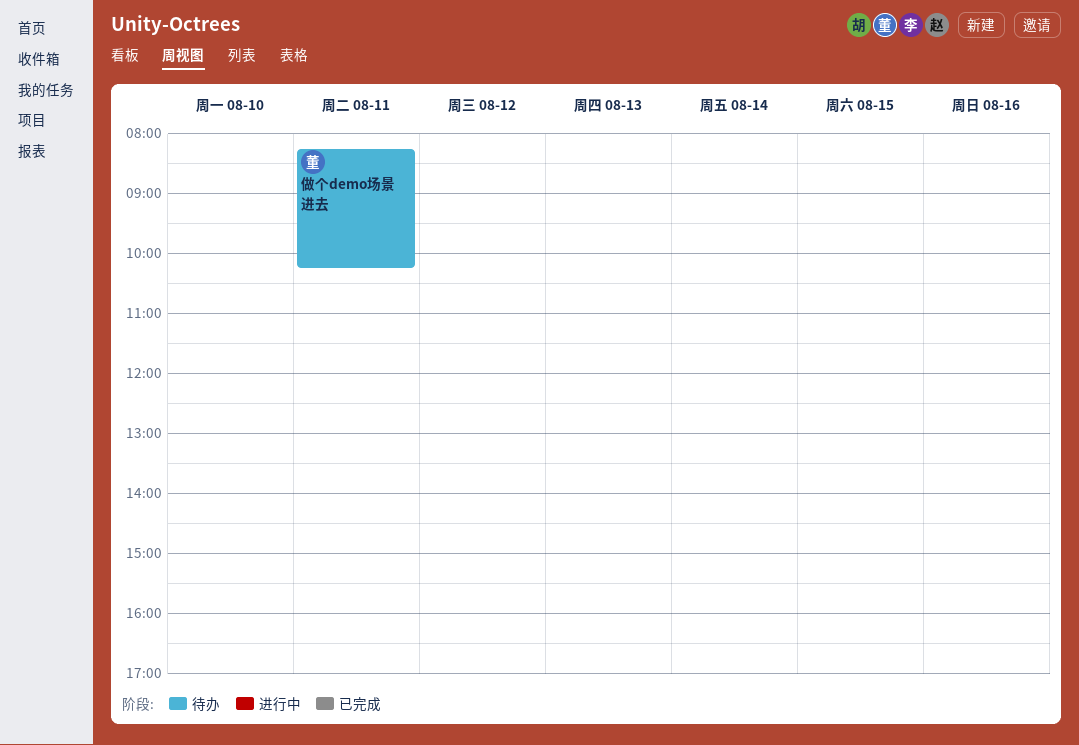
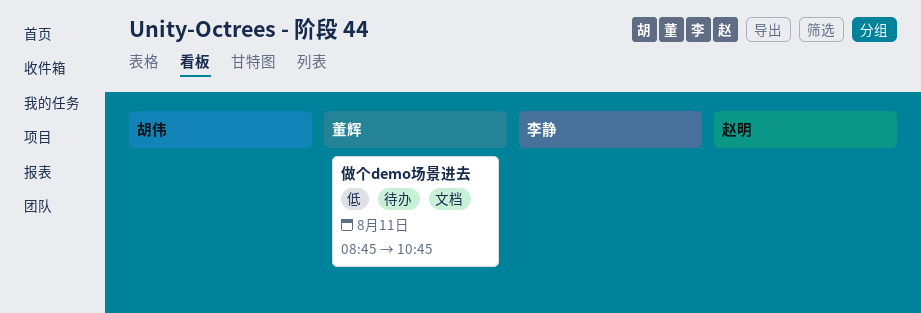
做个demo场景进去, begins: 08:15 -> 08:45
做个demo场景进去, ends: 10:15 -> 10:45

